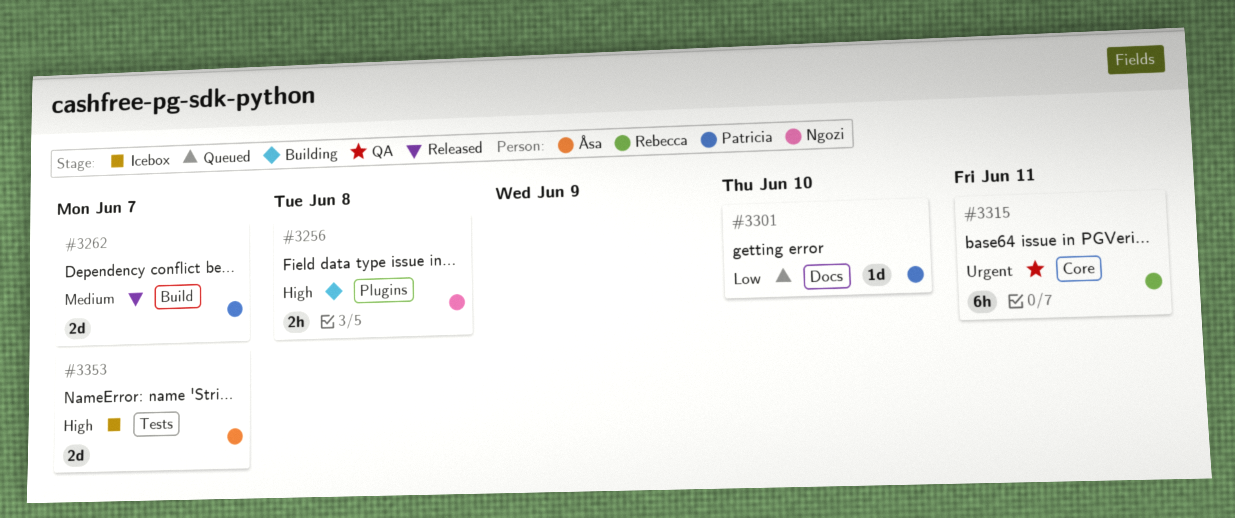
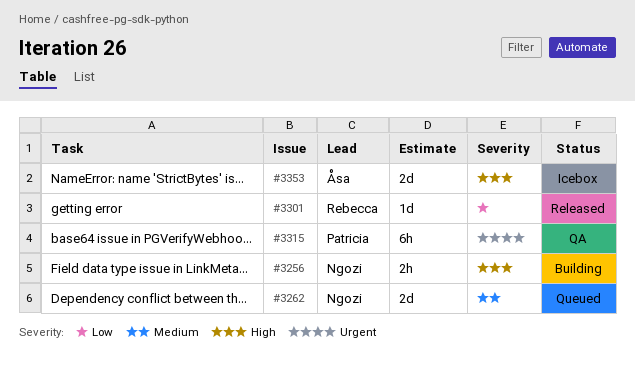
#3262, status: Released -> Queued
#3262, owner: Patricia -> Ngozi
#3301, status: Queued -> Released
#3301, owner: Patricia -> Rebecca
#3315, owner: Rebecca -> Patricia

